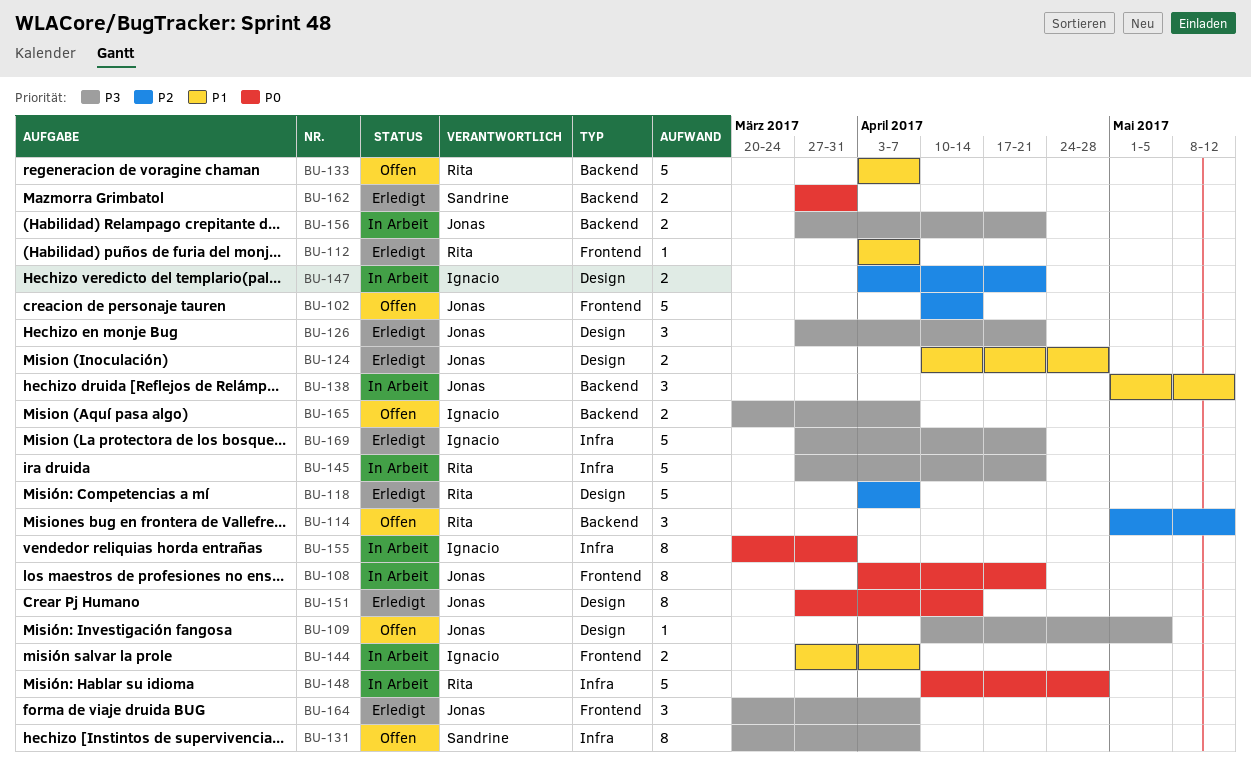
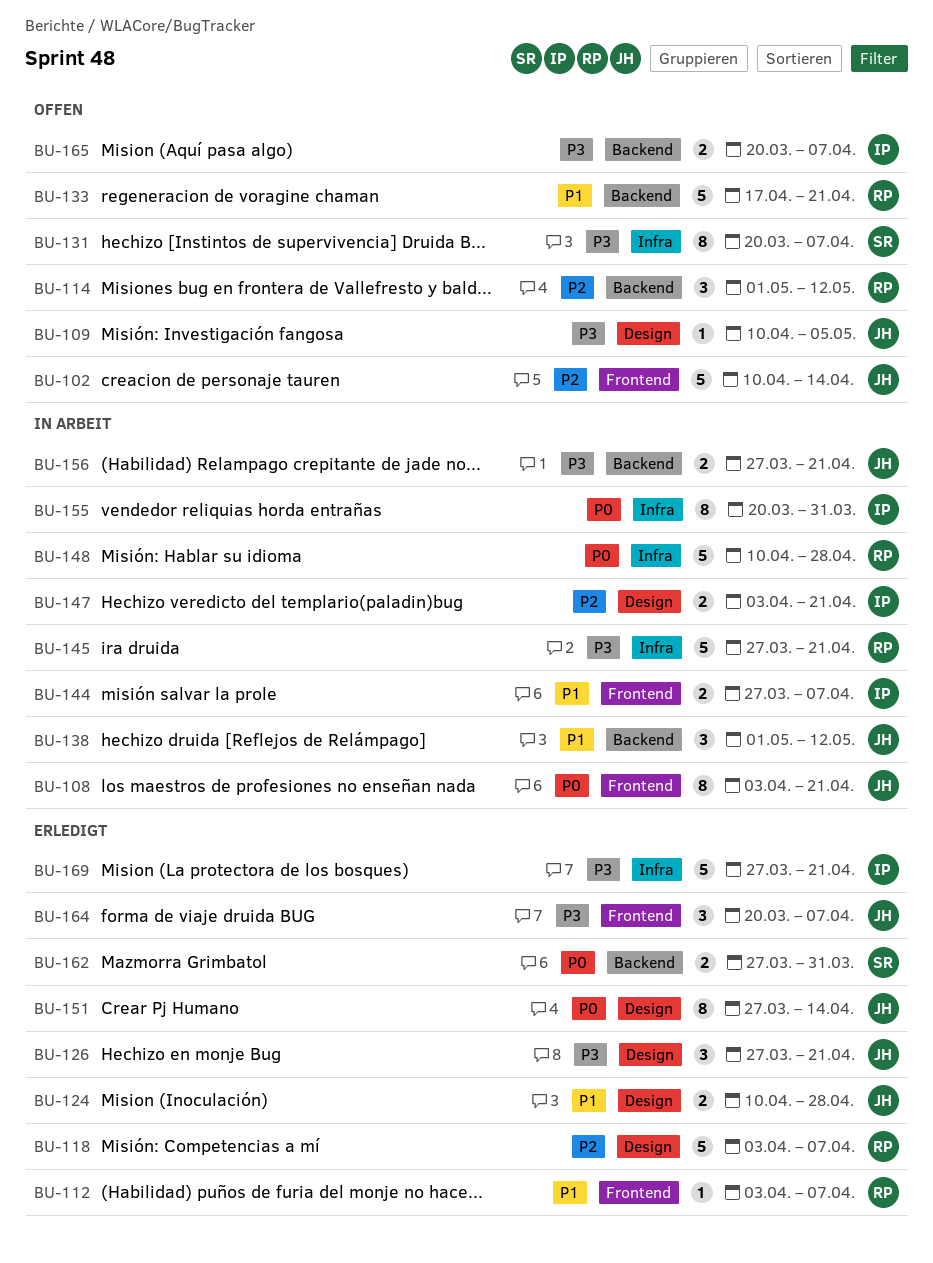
BU-133, start: Apr 3 -> Apr 17
BU-133, due: Apr 7 -> Apr 21

